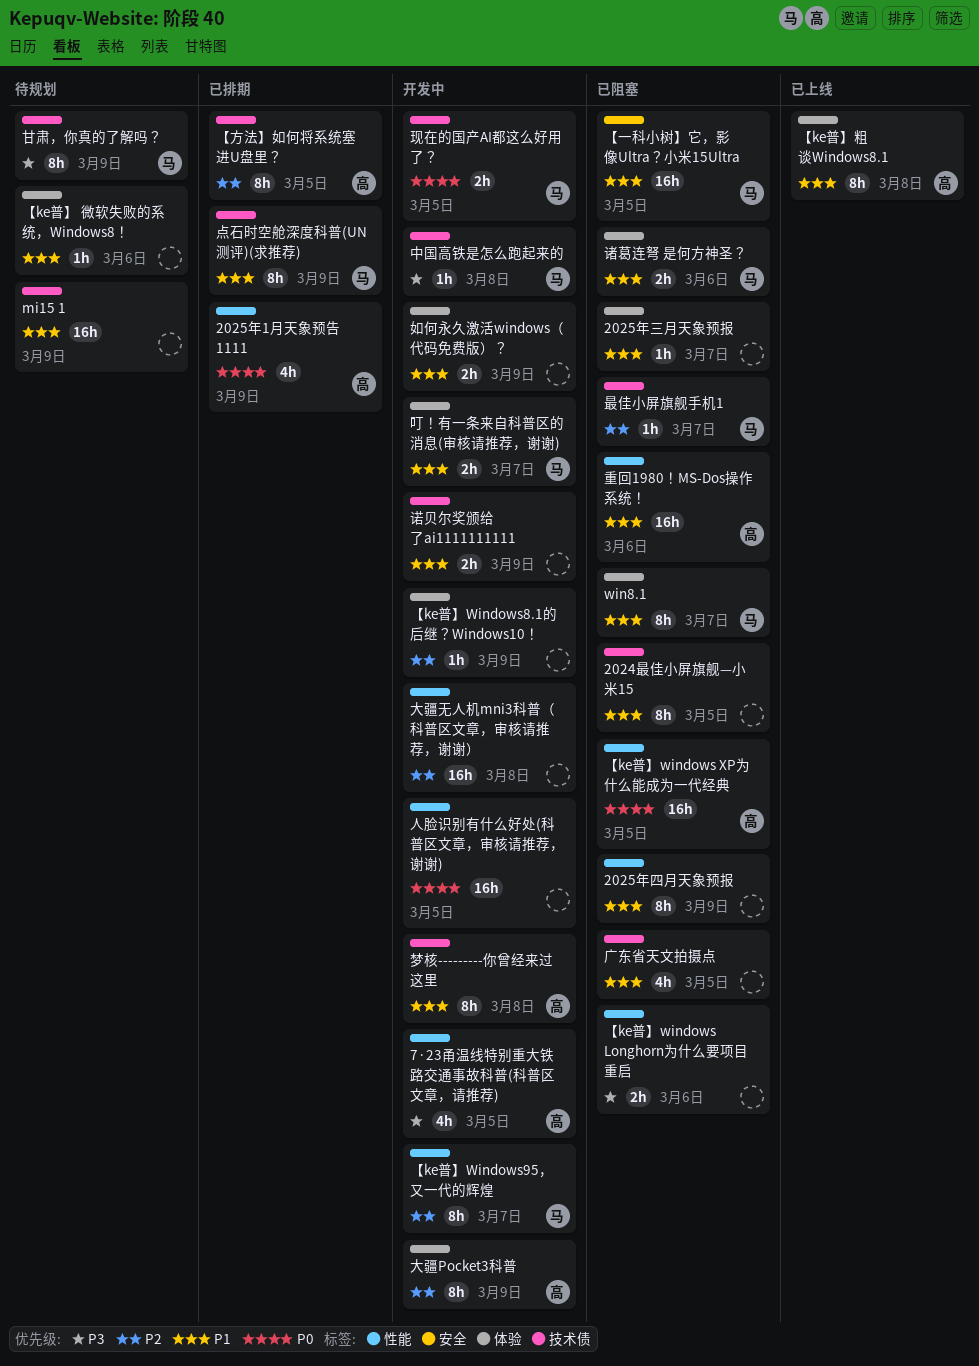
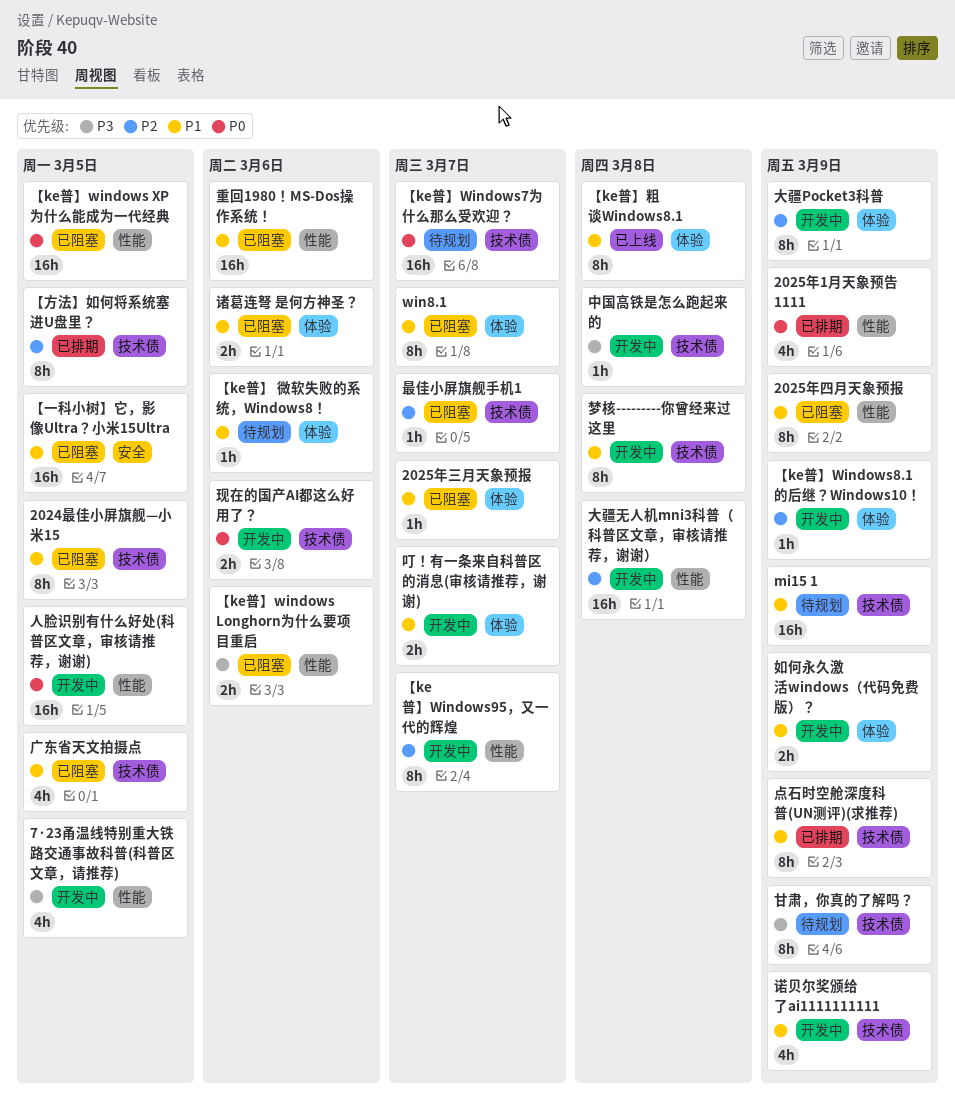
【ke普】Windows7为什么那么受欢迎？: none -> present
现在的国产AI都这么好用了？, due: Mar 5 -> Mar 6
诺贝尔奖颁给了ai1111111111, estimate: 2h -> 4h

